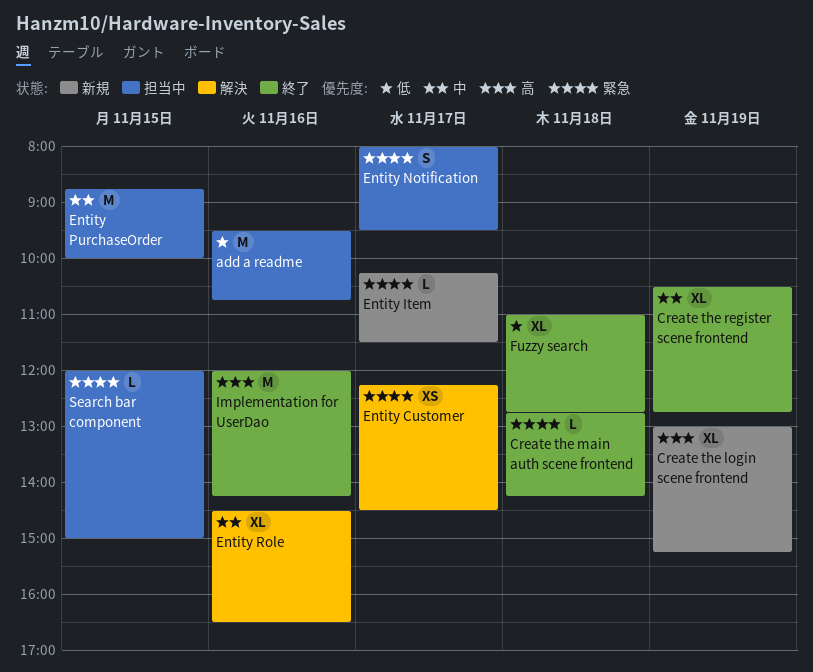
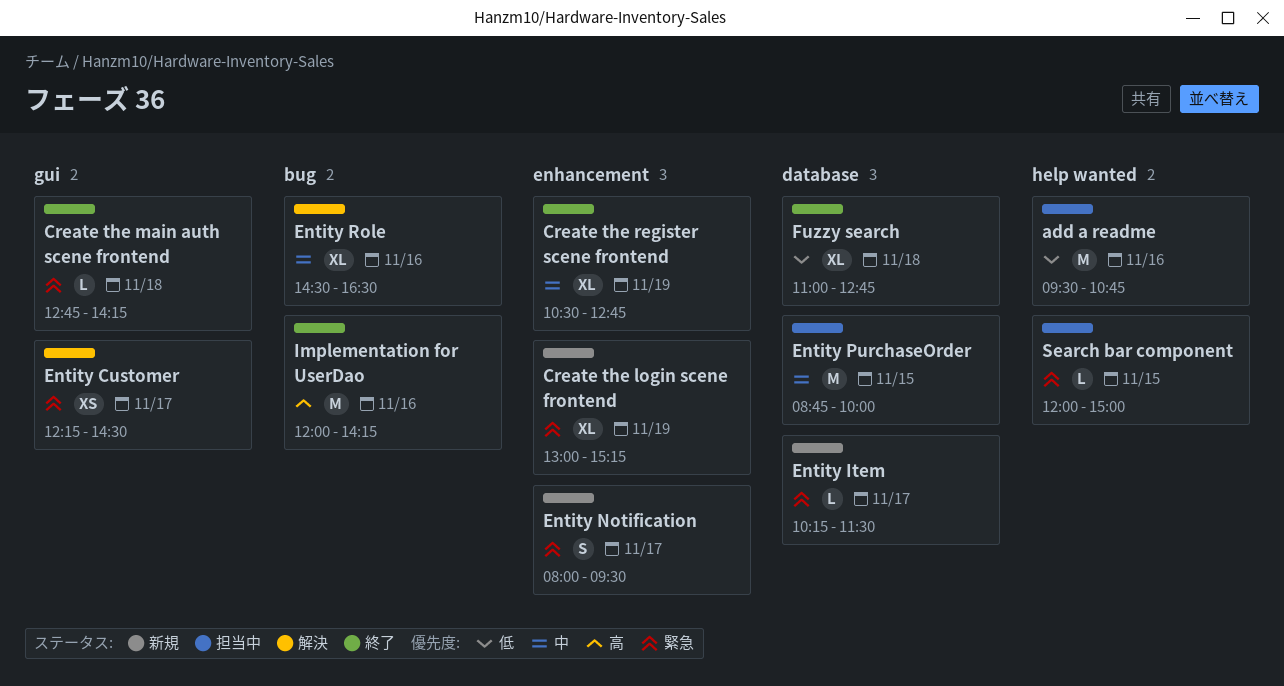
Create the login scene frontend, priority: 高 -> 緊急
Entity Notification, status: 担当中 -> 新規

